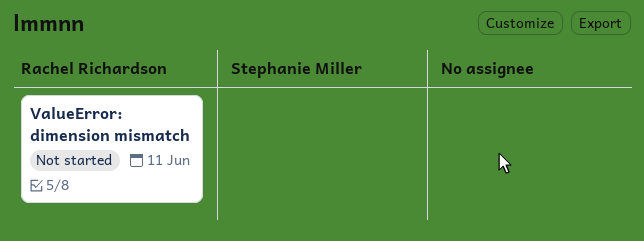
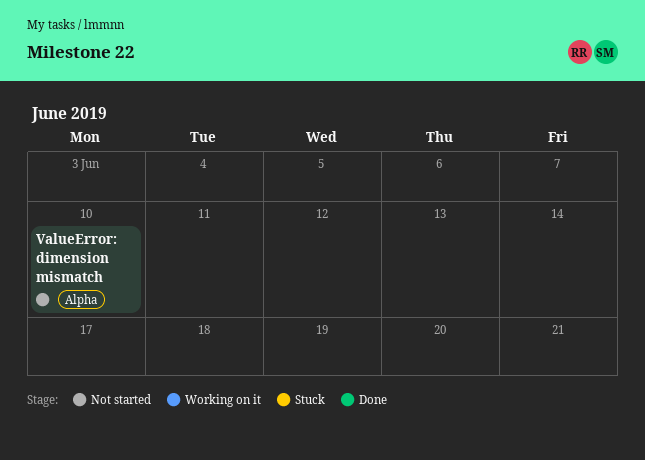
ValueError: dimension mismatch, due: Jun 11 -> Jun 10

